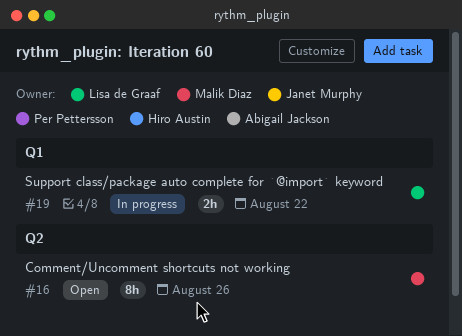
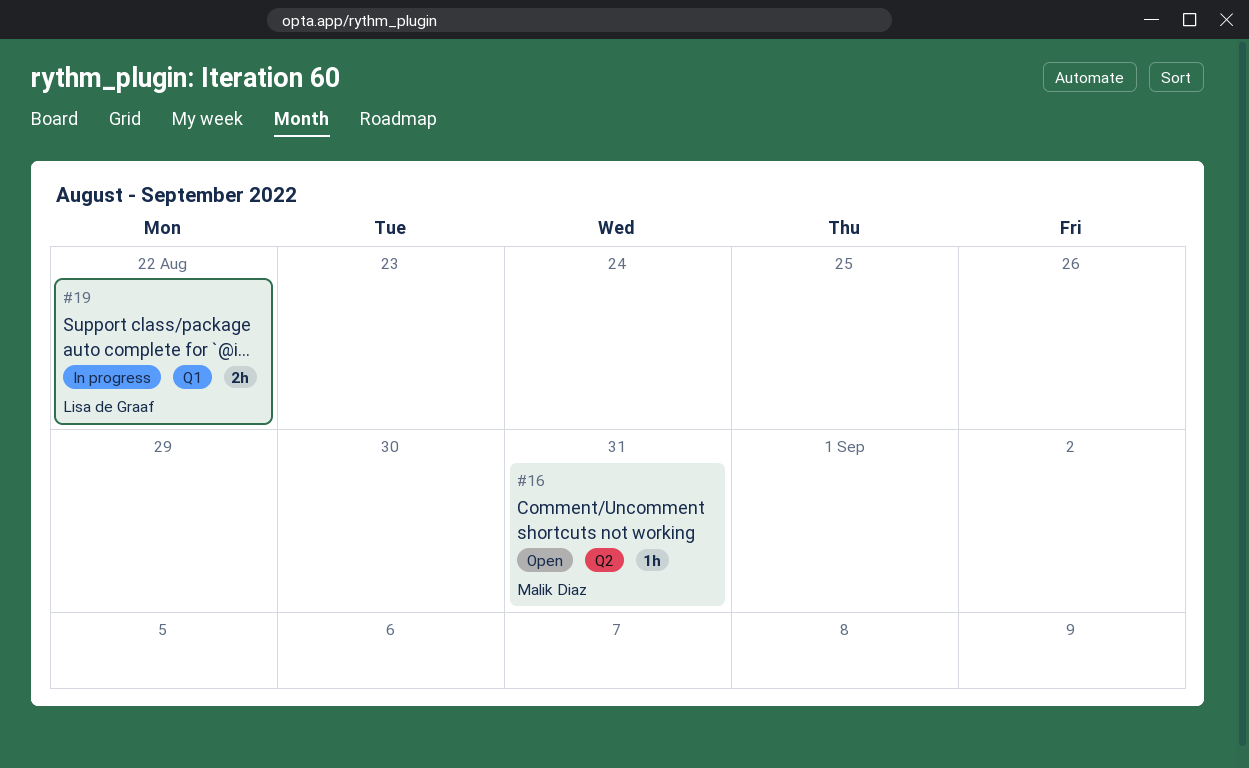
#16, estimate: 8h -> 1h
#16, due: Aug 26 -> Aug 31

